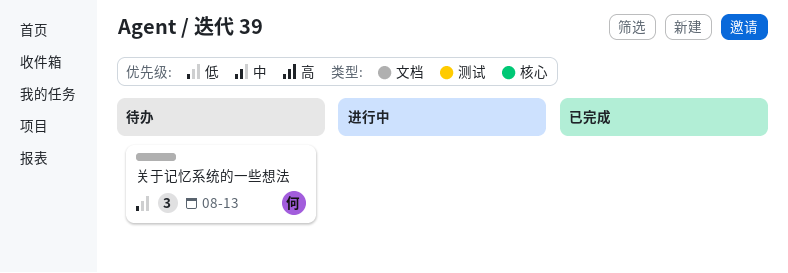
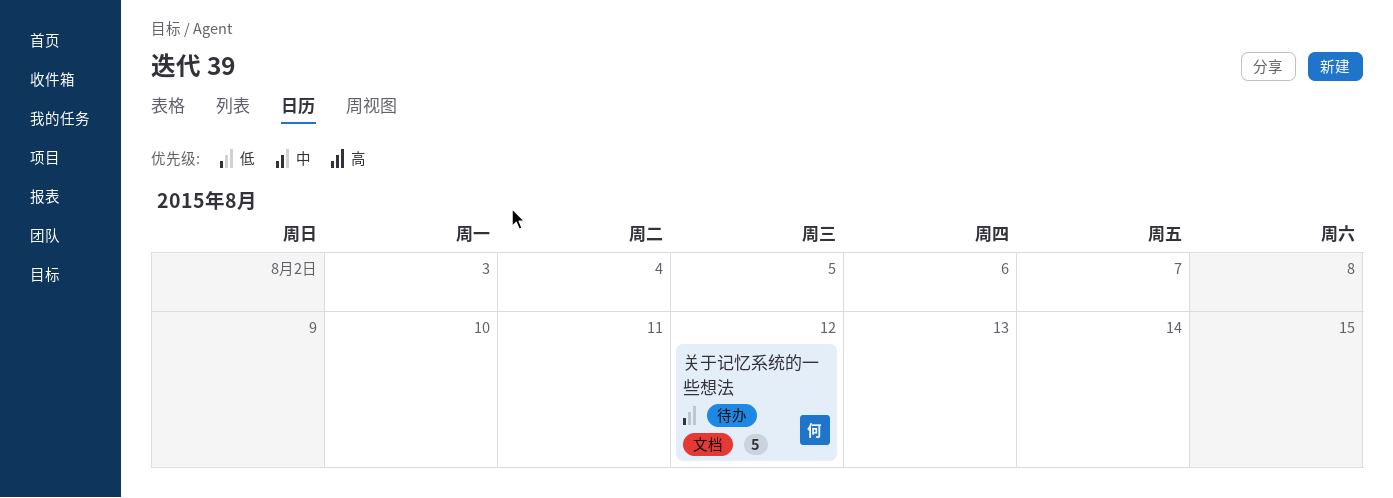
关于记忆系统的一些想法, estimate: 3 -> 5
关于记忆系统的一些想法, due: Aug 13 -> Aug 12

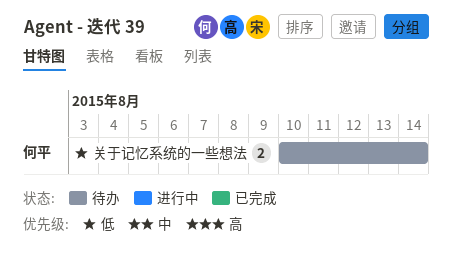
关于记忆系统的一些想法, estimate: 5 -> 2
关于记忆系统的一些想法, due: Aug 12 -> Aug 14

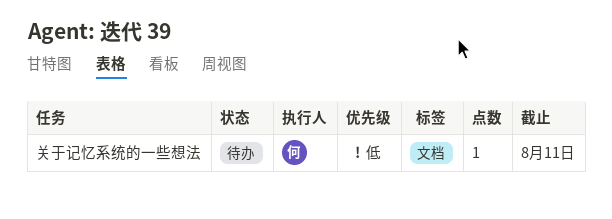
关于记忆系统的一些想法, estimate: 2 -> 1
关于记忆系统的一些想法, due: Aug 14 -> Aug 11

